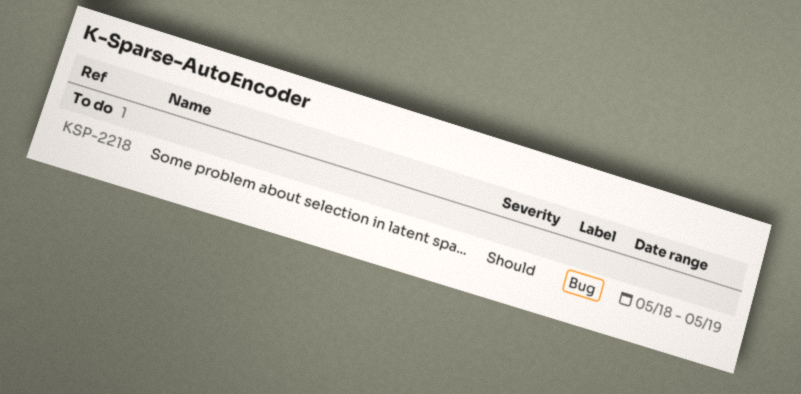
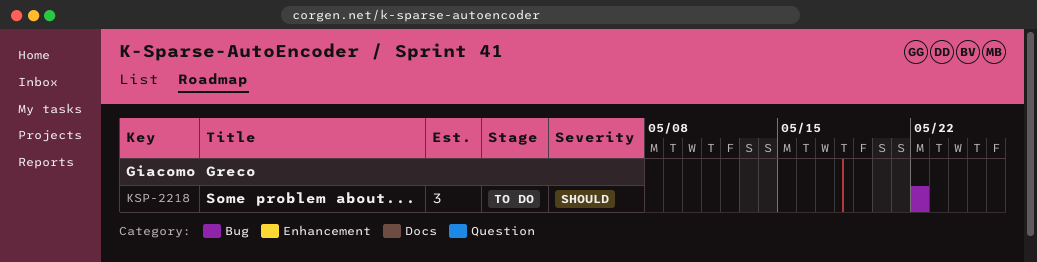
KSP-2218, start: May 18 -> May 22
KSP-2218, due: May 19 -> May 22

